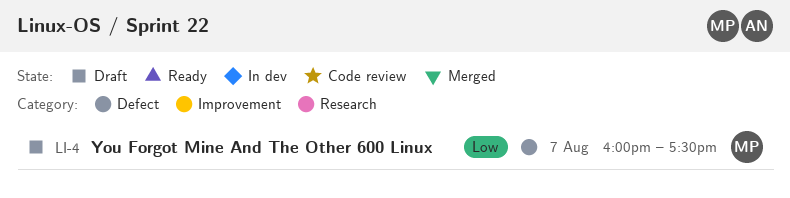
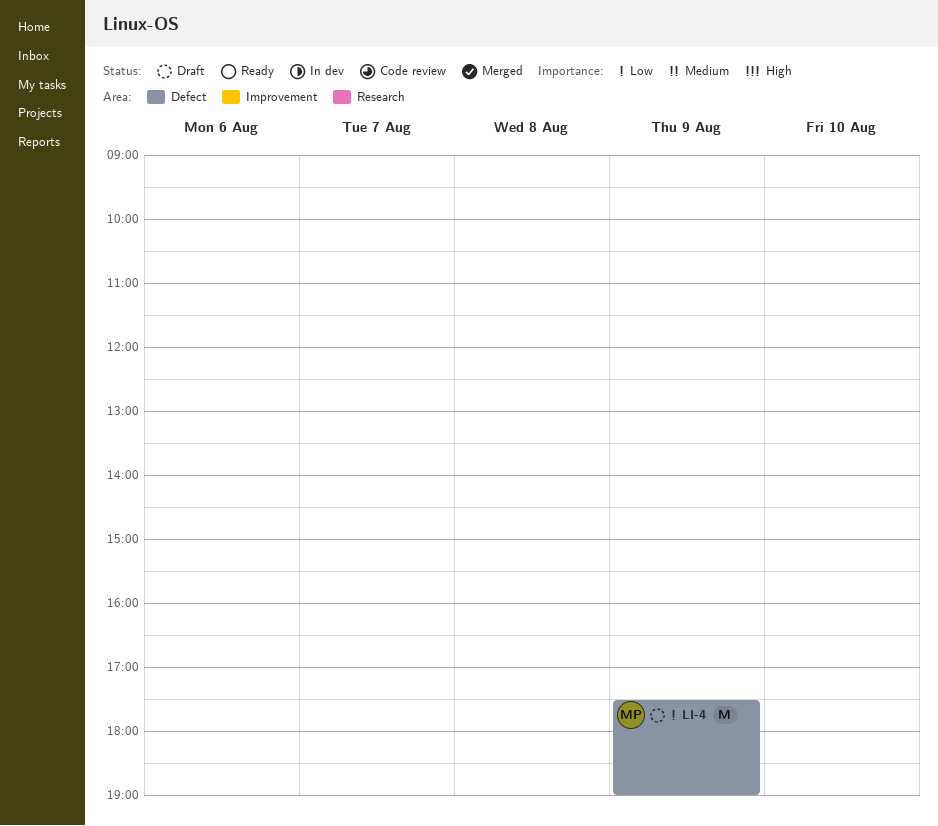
LI-4, day: Aug 7 -> Aug 9
LI-4, begins: 16:00 -> 17:30
LI-4, ends: 17:30 -> 19:00

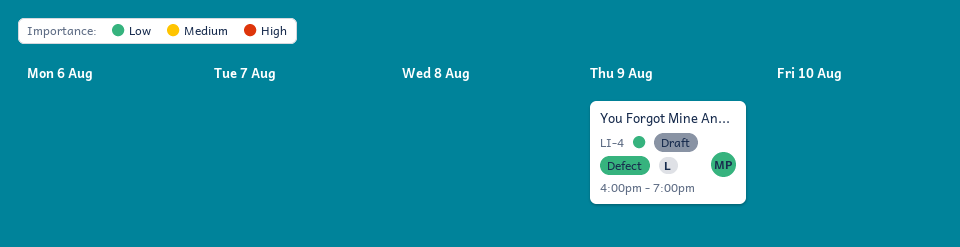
LI-4, estimate: M -> L
LI-4, begins: 17:30 -> 16:00

